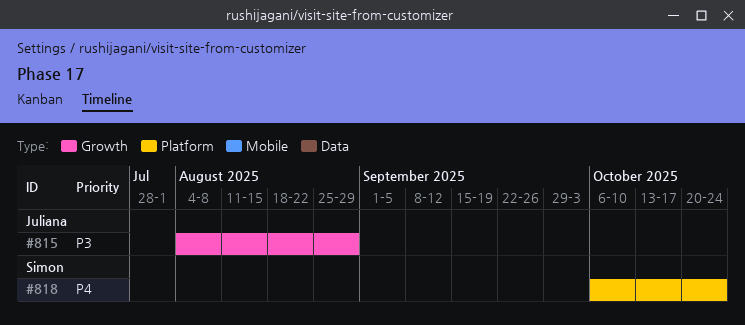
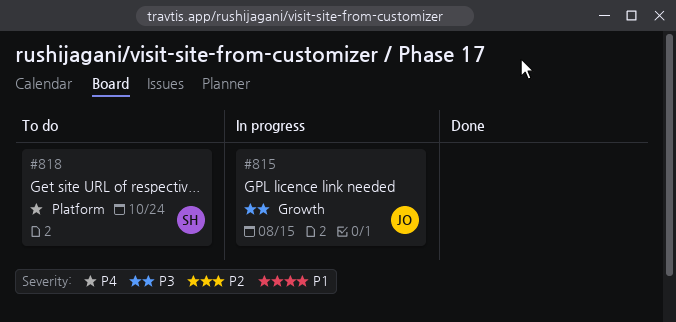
#815, due: Aug 29 -> Aug 15

